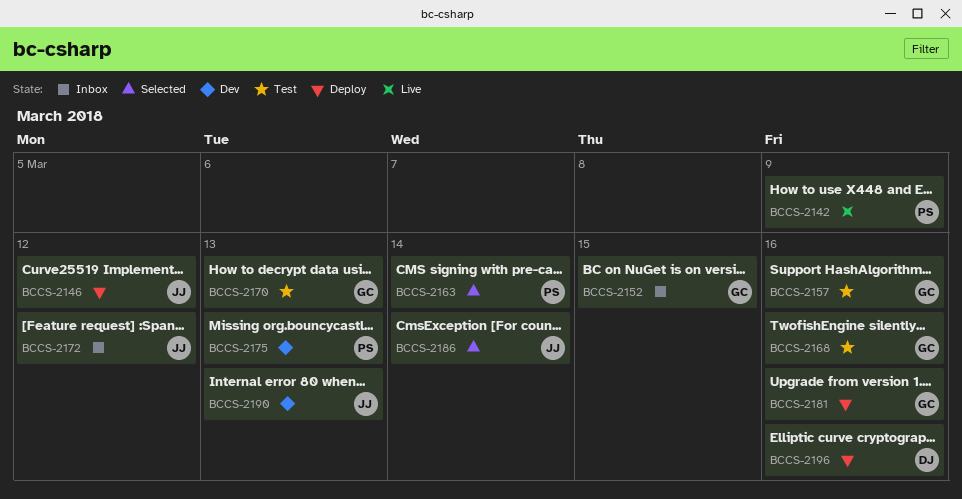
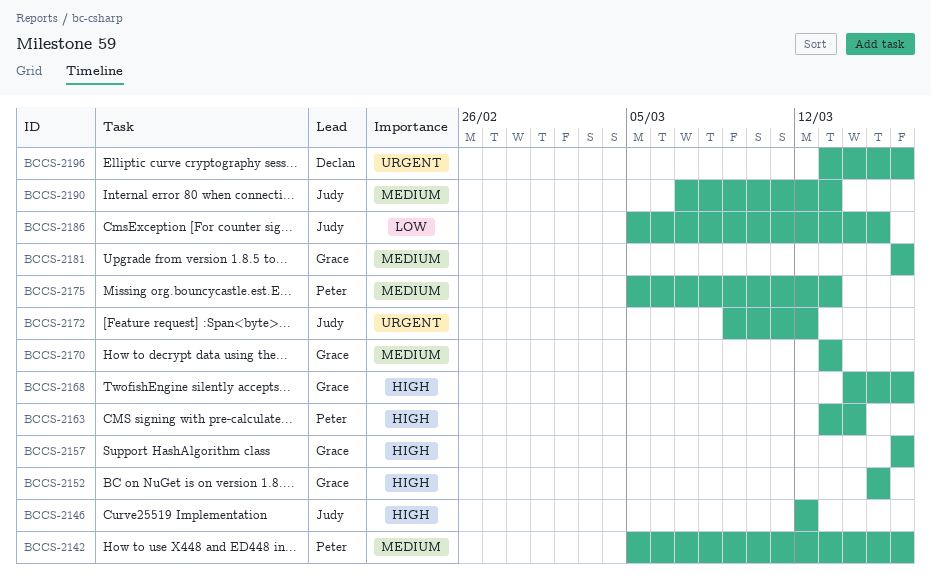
BCCS-2142, due: Mar 9 -> Mar 16
BCCS-2186, due: Mar 14 -> Mar 15

